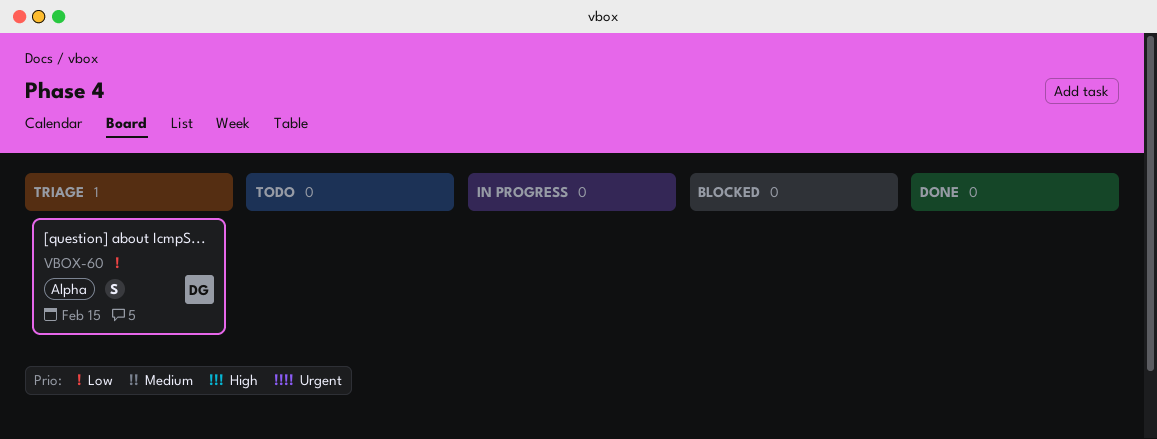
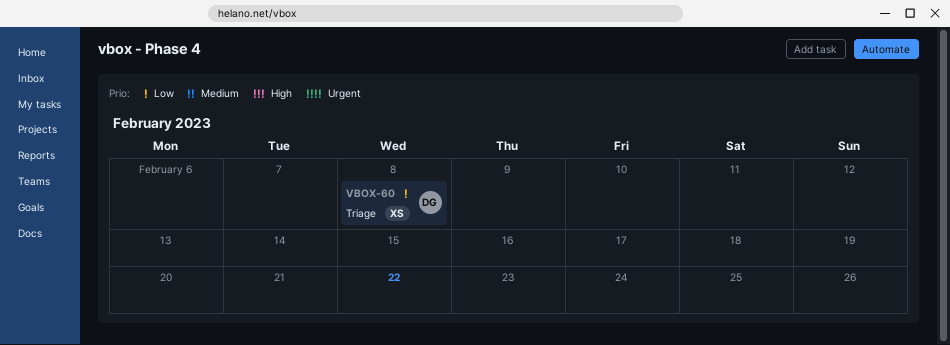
VBOX-60, estimate: S -> XS
VBOX-60, due: Feb 15 -> Feb 8

